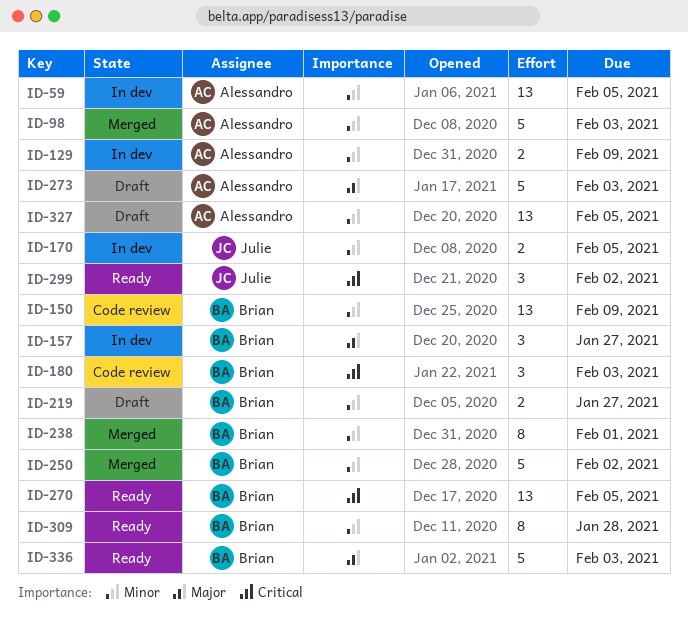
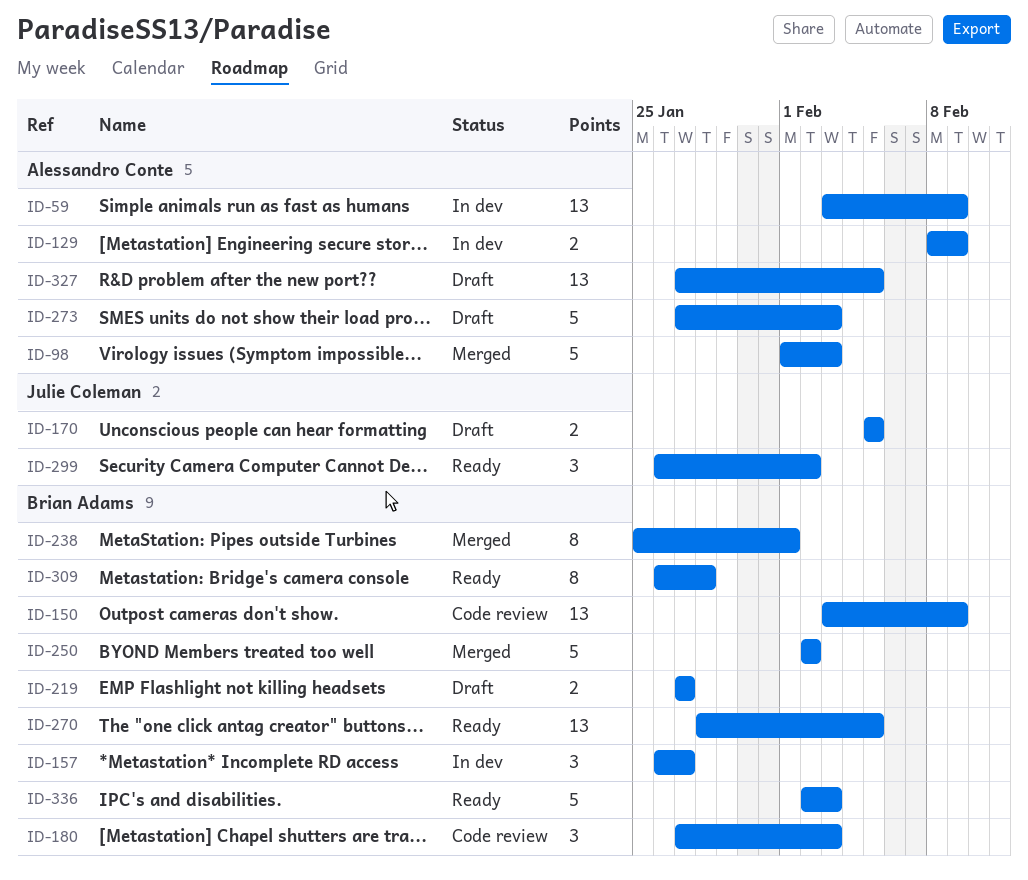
ID-59, due: Feb 5 -> Feb 9
ID-170, status: In dev -> Draft

